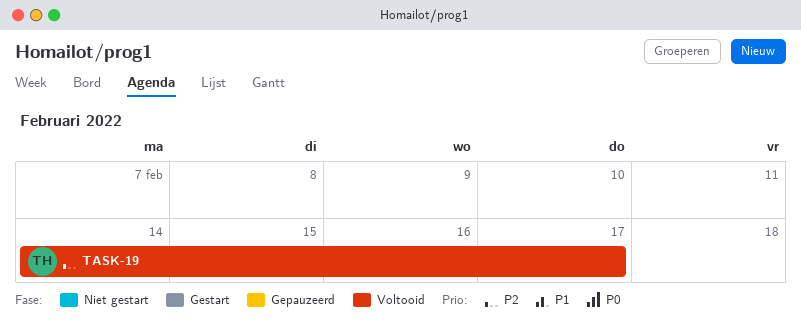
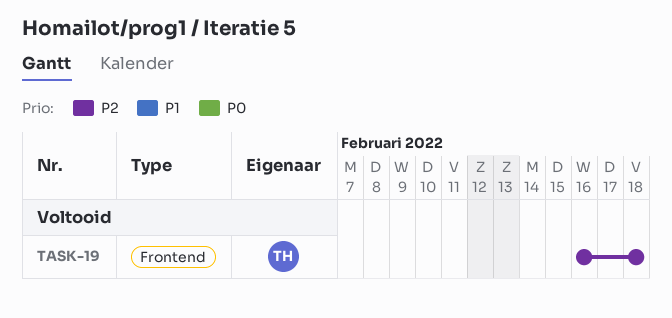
TASK-19, start: Feb 14 -> Feb 16
TASK-19, due: Feb 17 -> Feb 18

